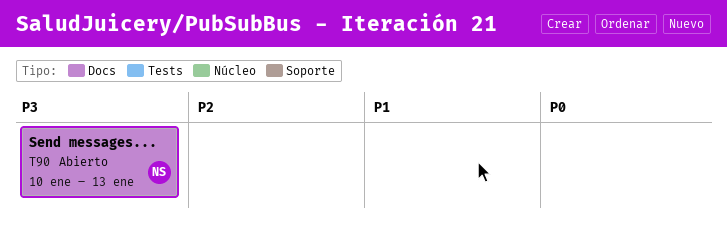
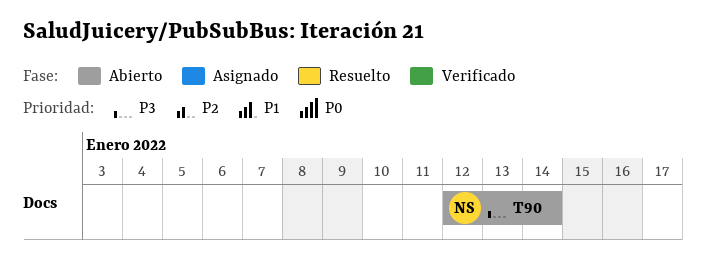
T90, start: Jan 10 -> Jan 12
T90, due: Jan 13 -> Jan 14

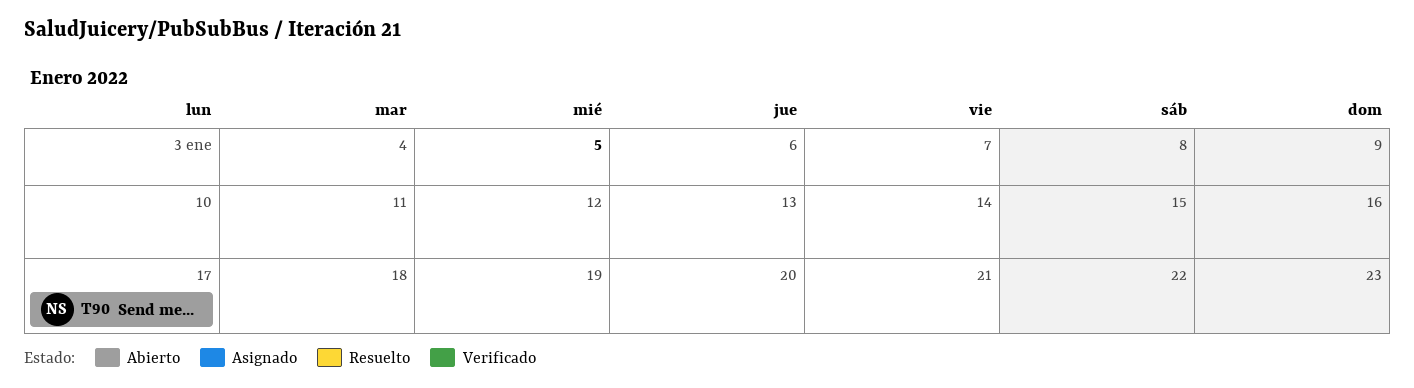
T90, start: Jan 12 -> Jan 17
T90, due: Jan 14 -> Jan 17

